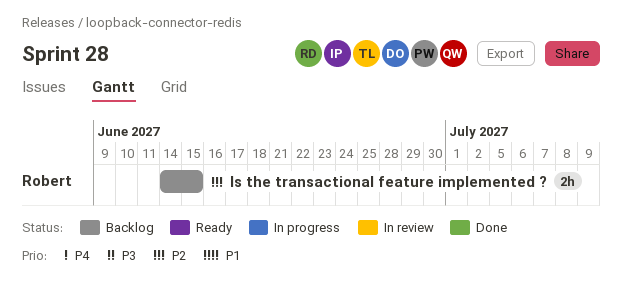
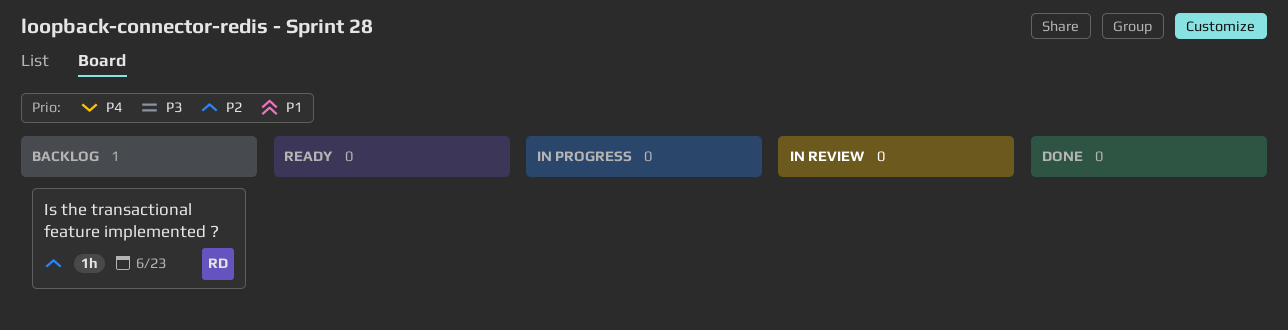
Is the transactional feature implemented ?, estimate: 2h -> 1h
Is the transactional feature implemented ?, due: Jun 15 -> Jun 23

